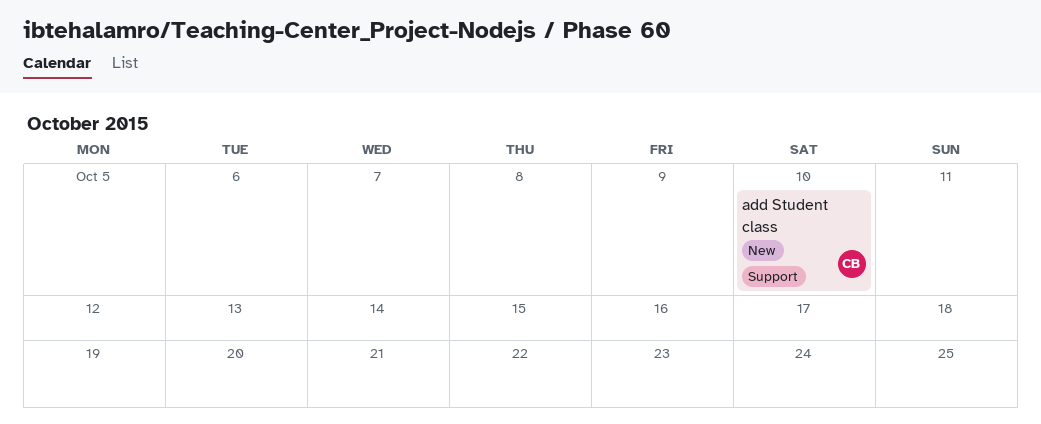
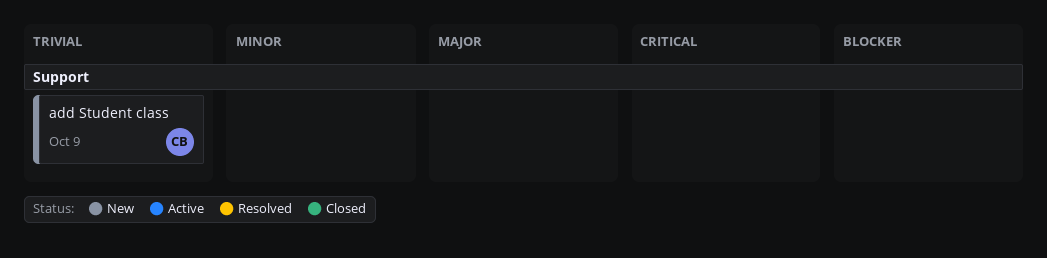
add Student class, due: Oct 10 -> Oct 9

